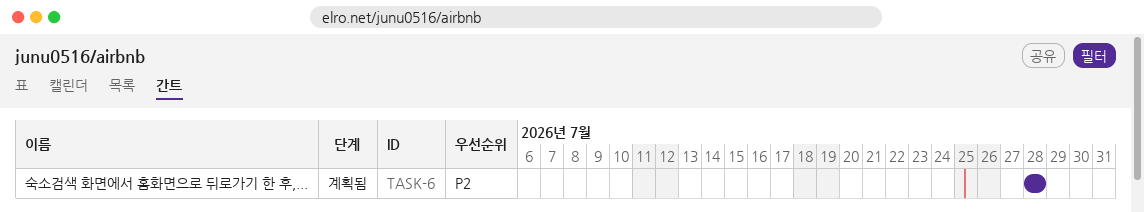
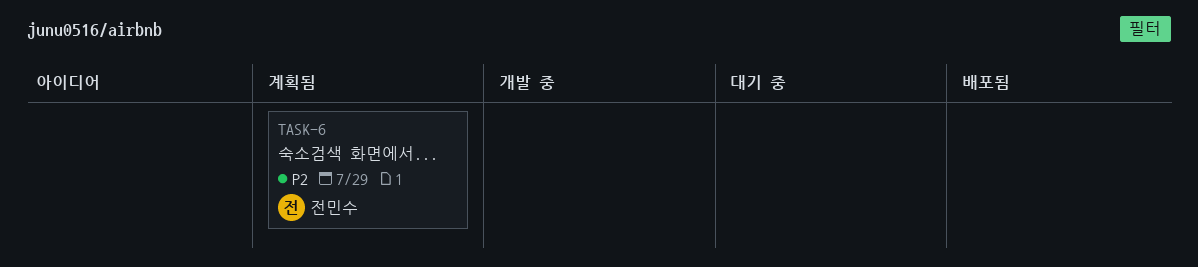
TASK-6, due: Jul 28 -> Jul 29

